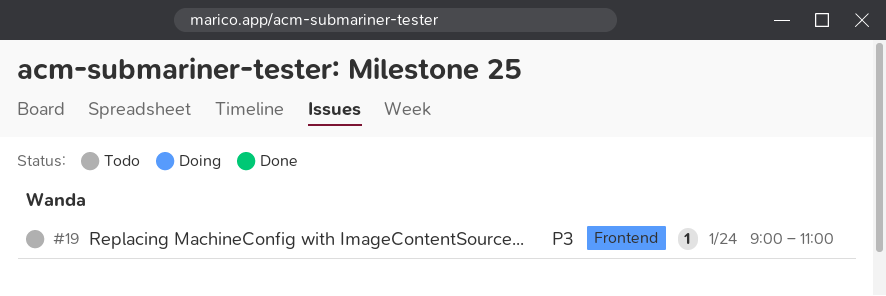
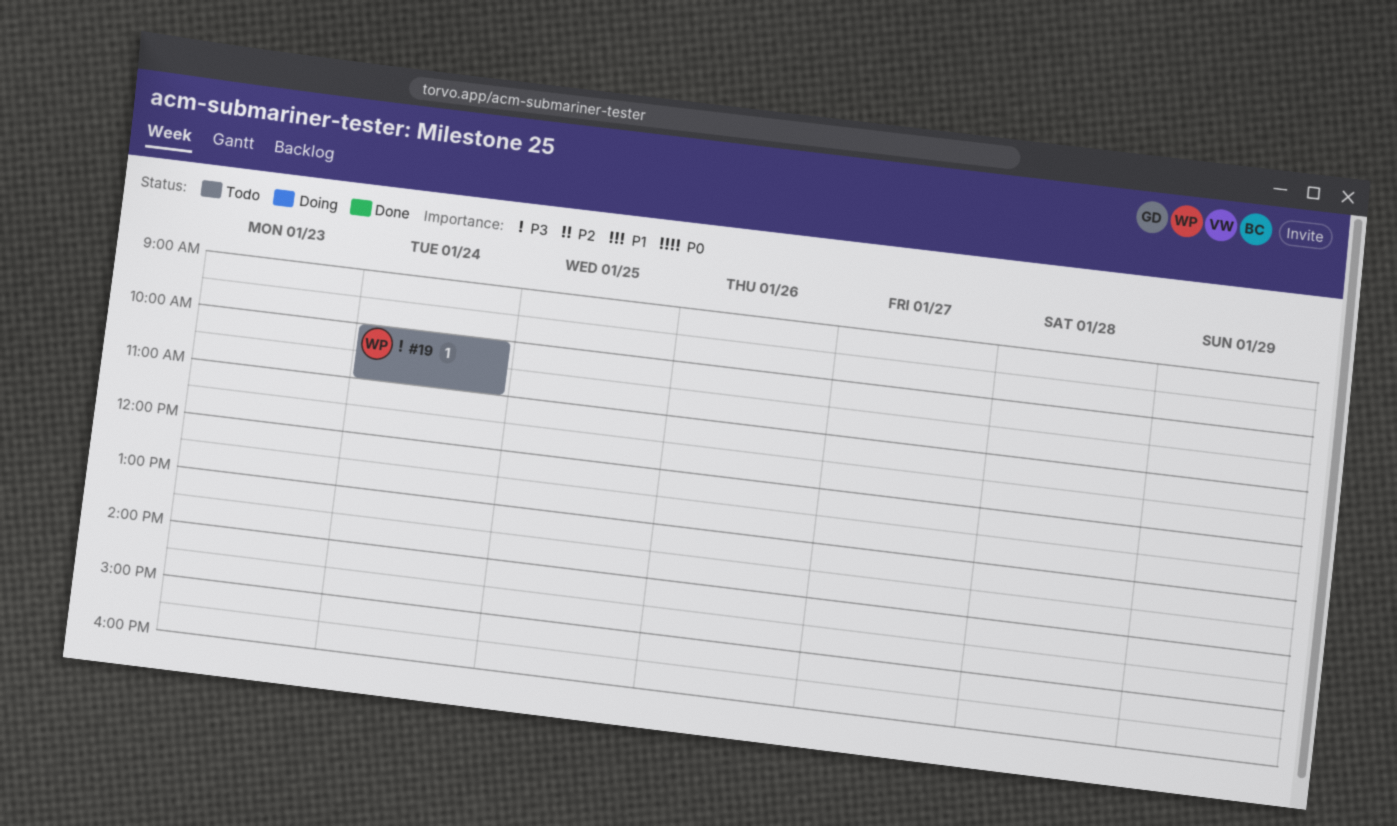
#19, begins: 09:00 -> 10:00

